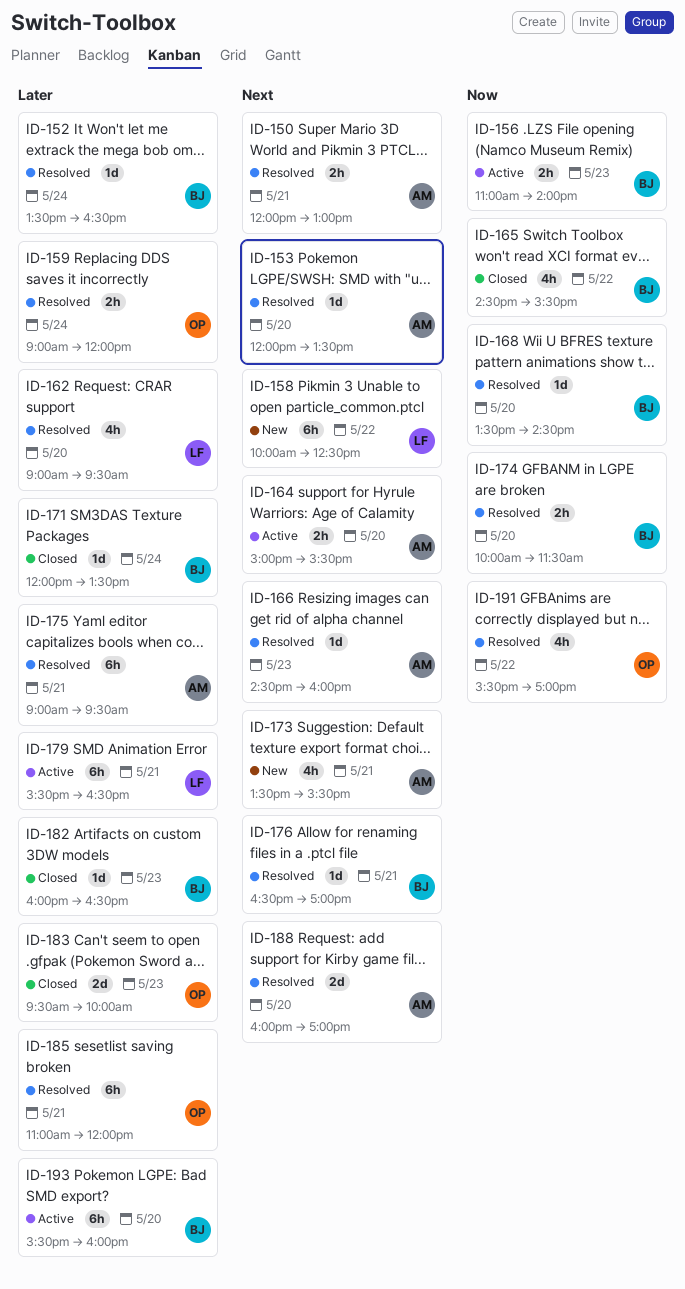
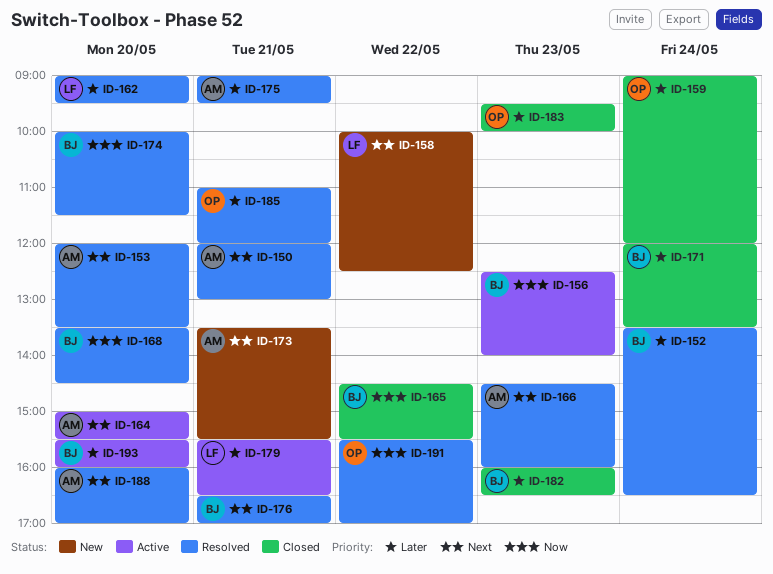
ID-156, begins: 11:00 -> 12:30
ID-159, status: Resolved -> Closed

